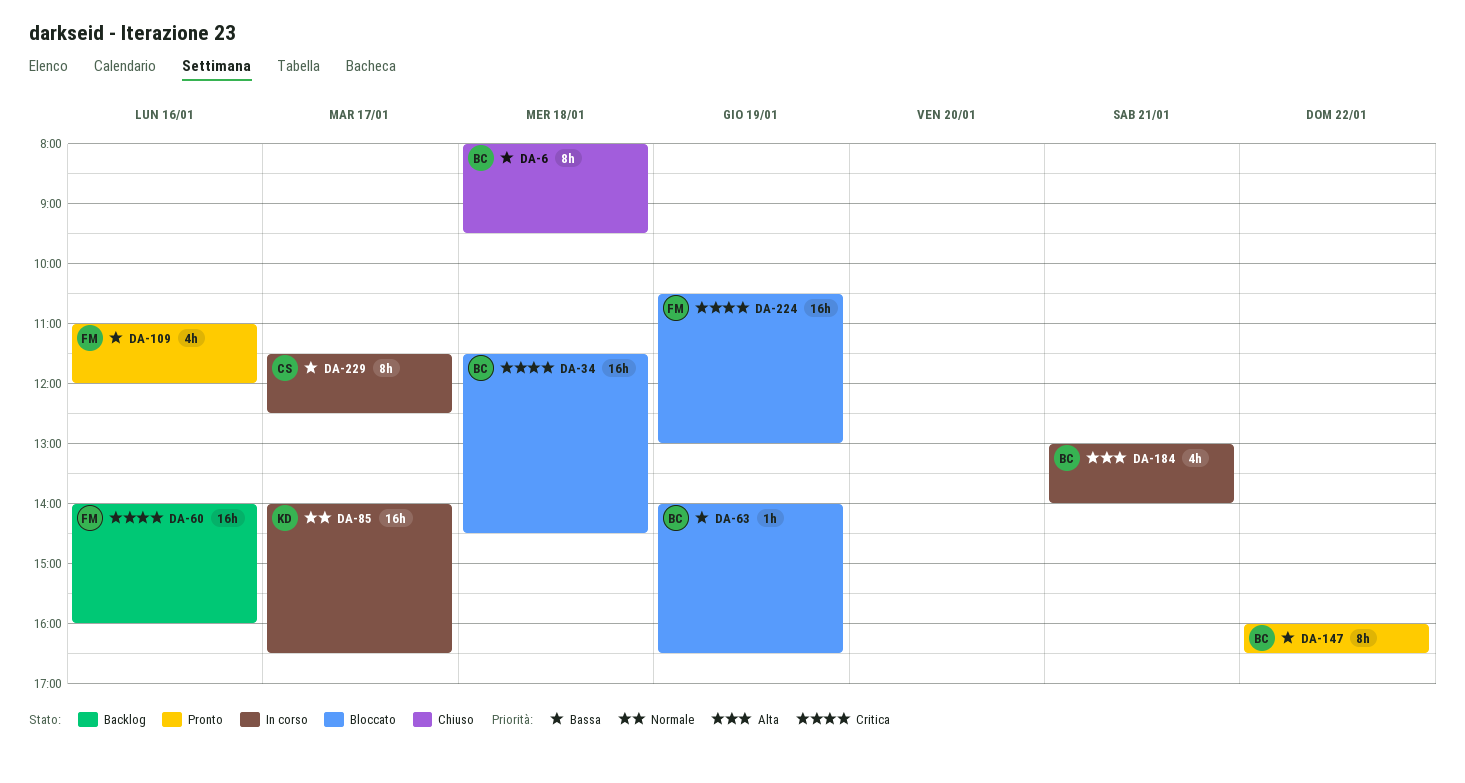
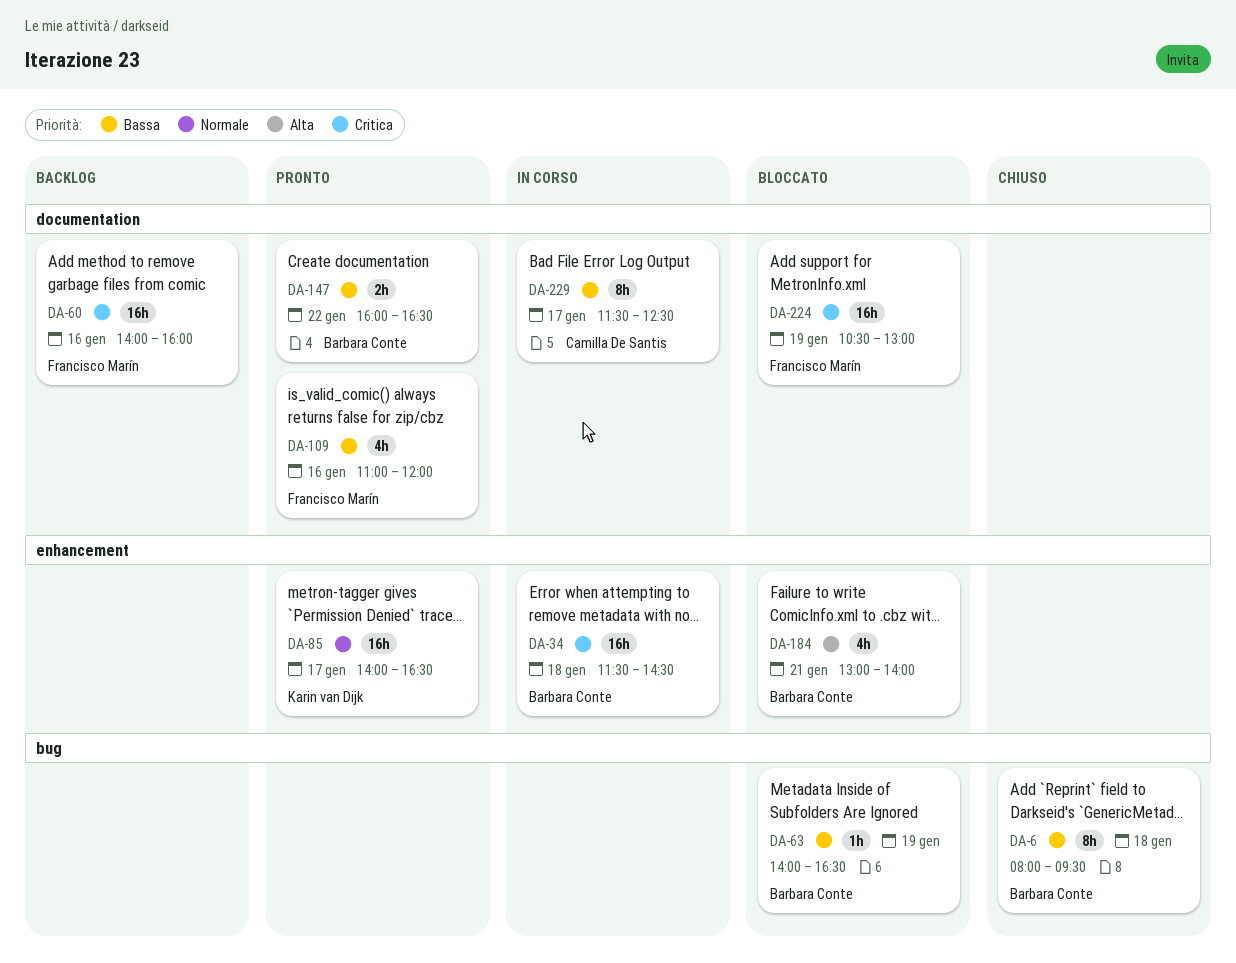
DA-34, status: Bloccato -> In corso
DA-85, status: In corso -> Pronto
DA-147, estimate: 8h -> 2h
DA-184, status: In corso -> Bloccato

